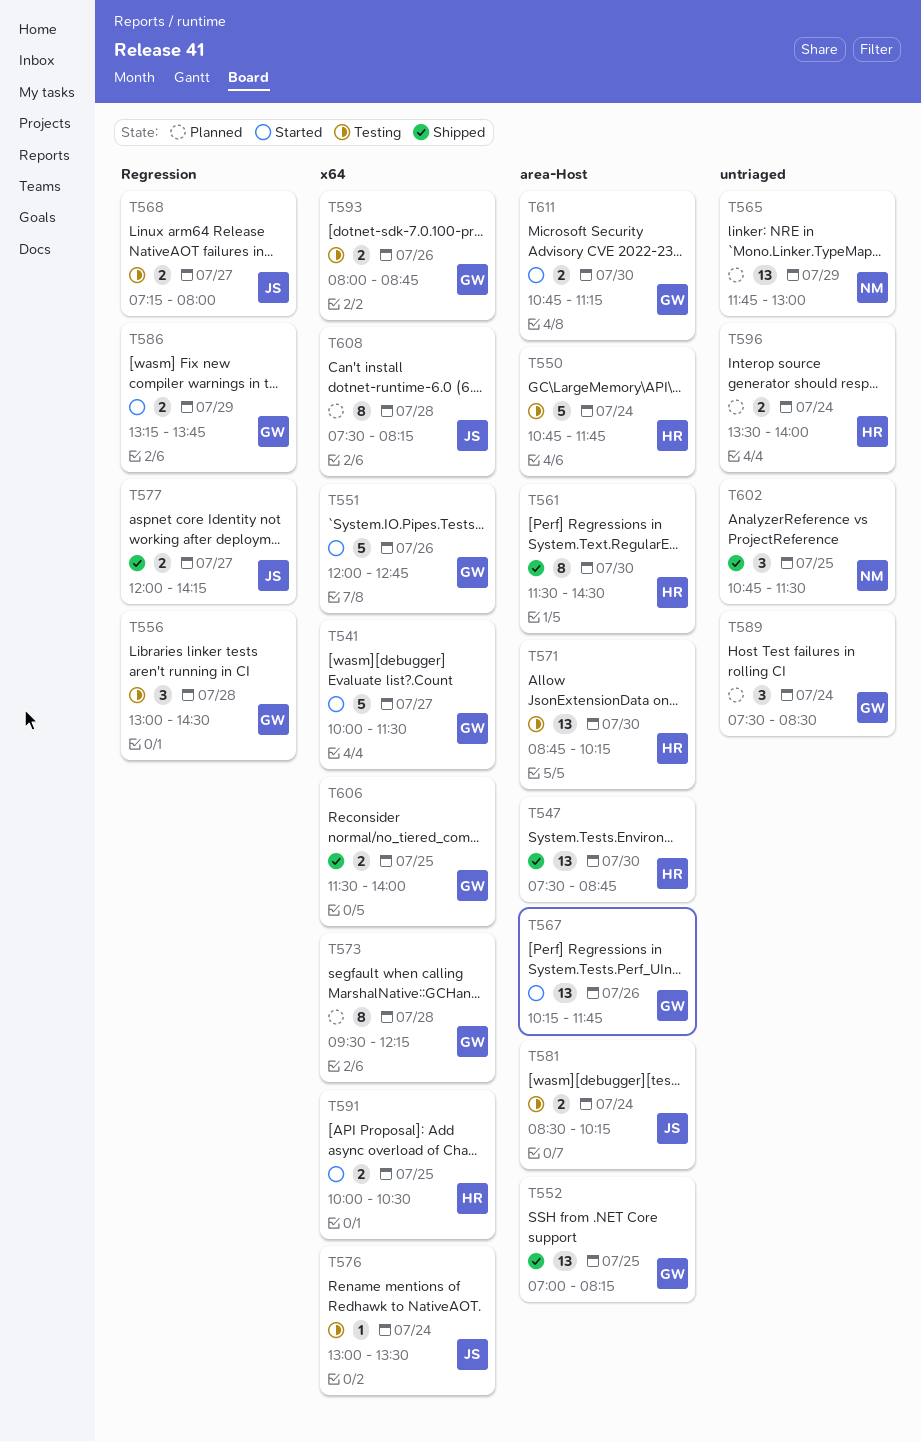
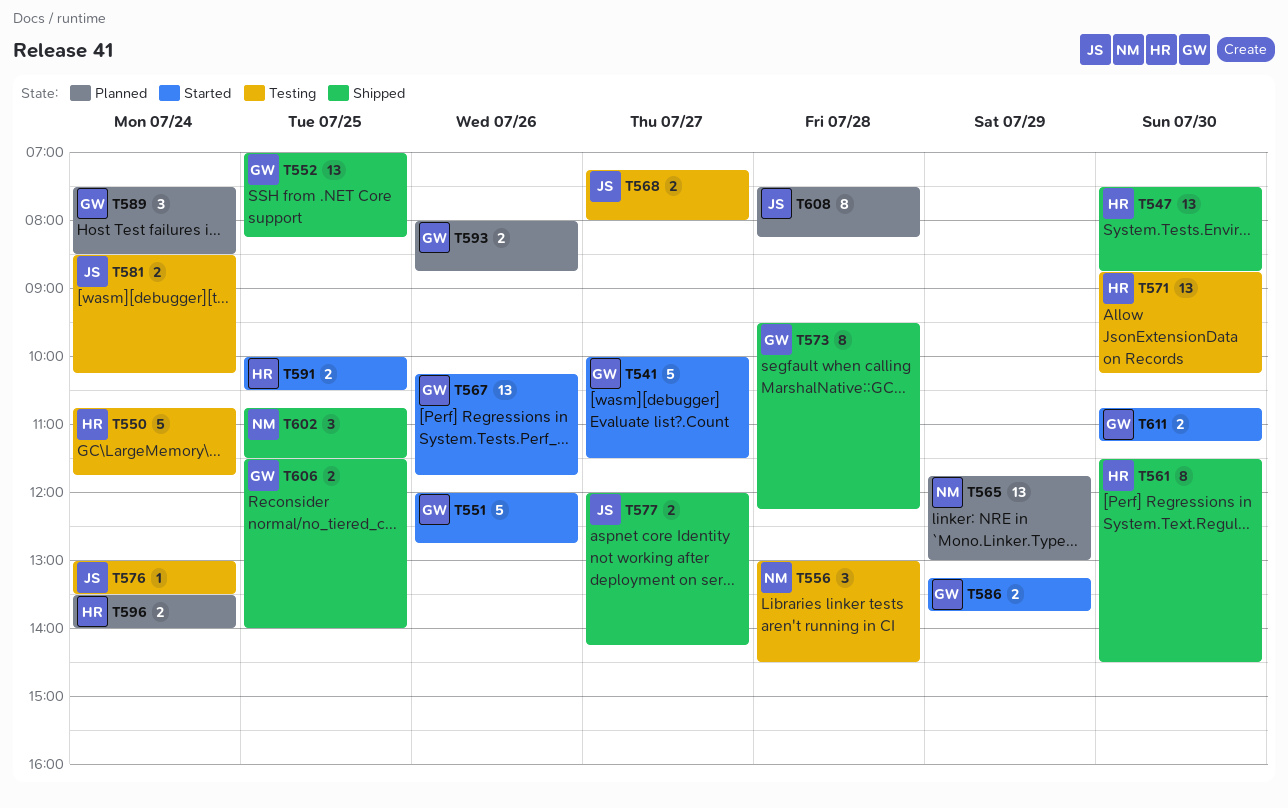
T556, owner: GW -> NM
T573, status: Planned -> Shipped
T593, status: Testing -> Planned

